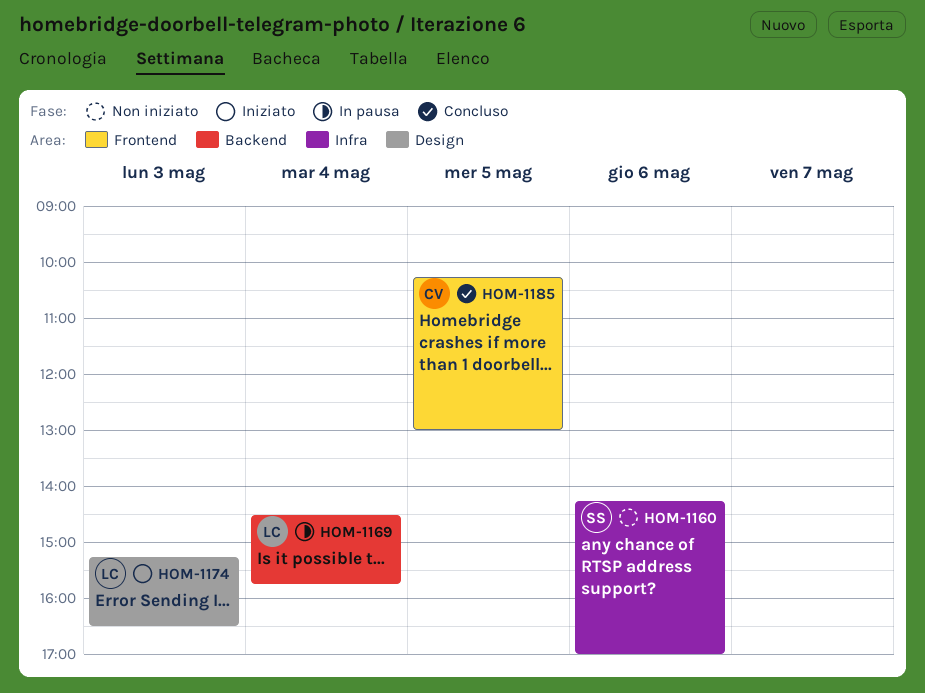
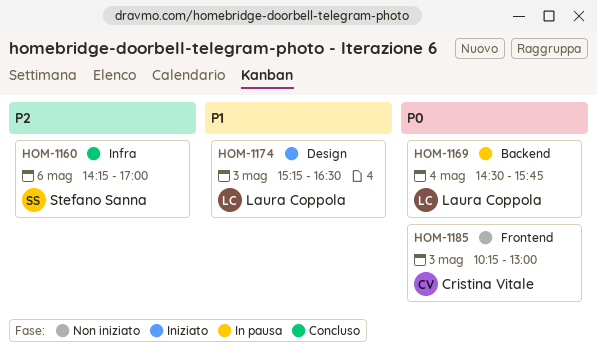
HOM-1160, status: Non iniziato -> Concluso
HOM-1185, status: Concluso -> Non iniziato
HOM-1185, day: May 5 -> May 3

